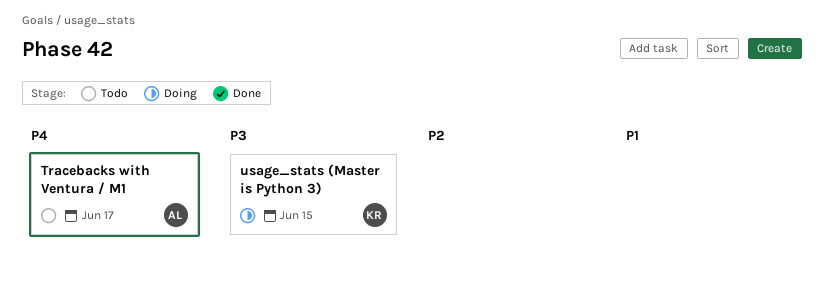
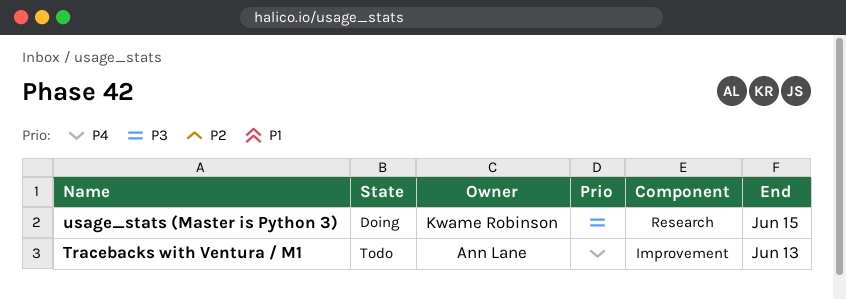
Tracebacks with Ventura / M1, due: Jun 17 -> Jun 13

